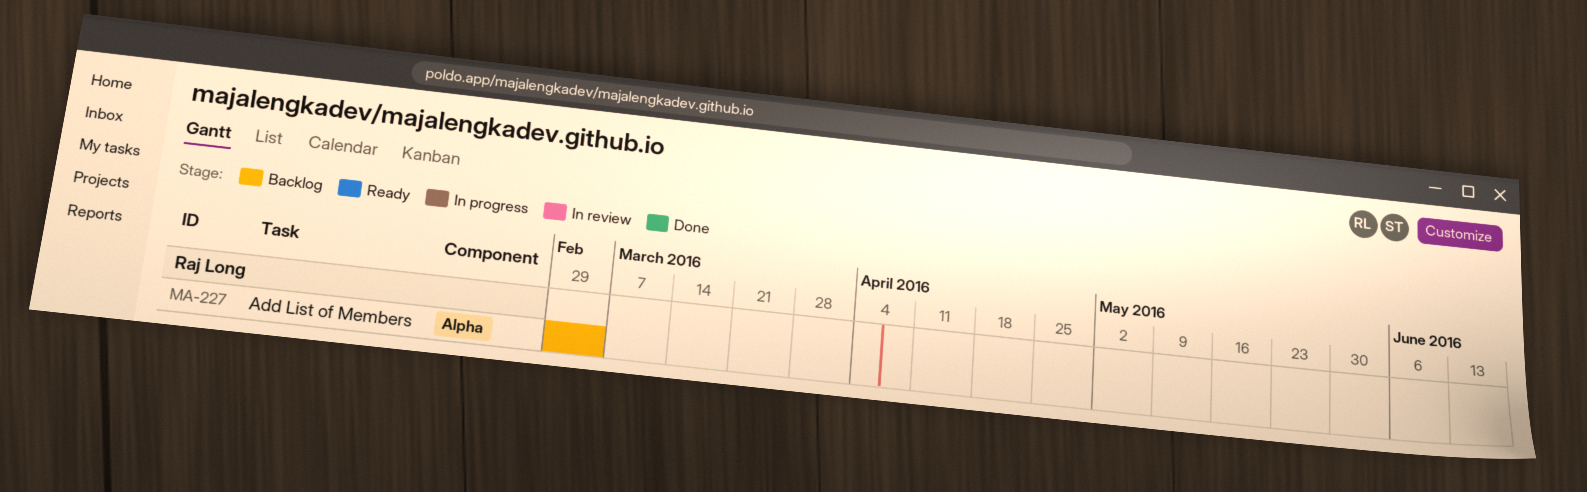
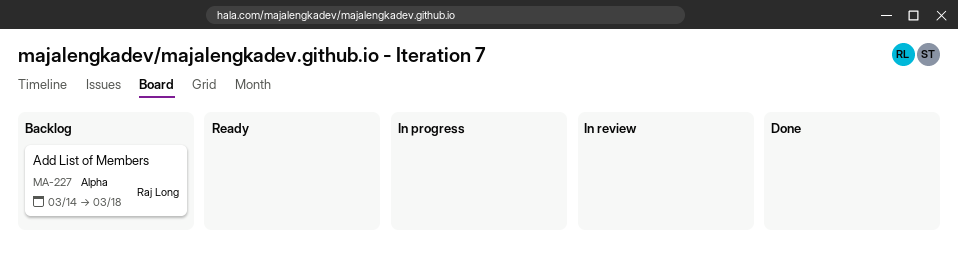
MA-227, start: Feb 29 -> Mar 14
MA-227, due: Mar 4 -> Mar 18

